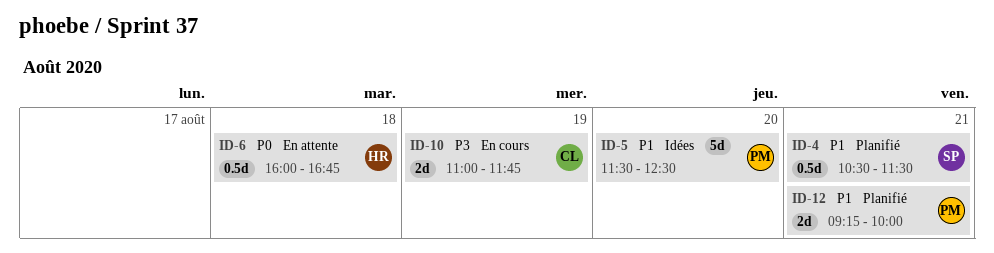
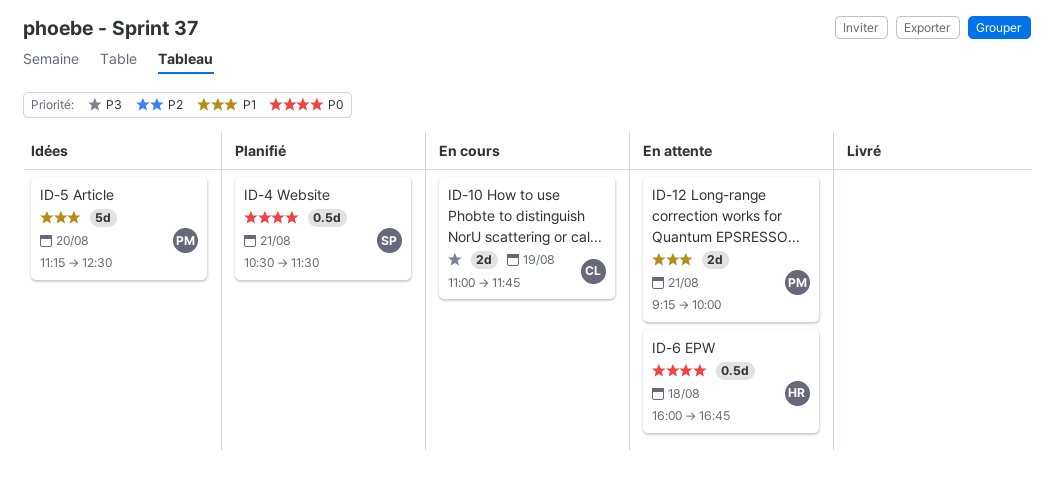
ID-4, priority: P1 -> P0
ID-5, begins: 11:30 -> 11:15
ID-12, status: Planifié -> En attente

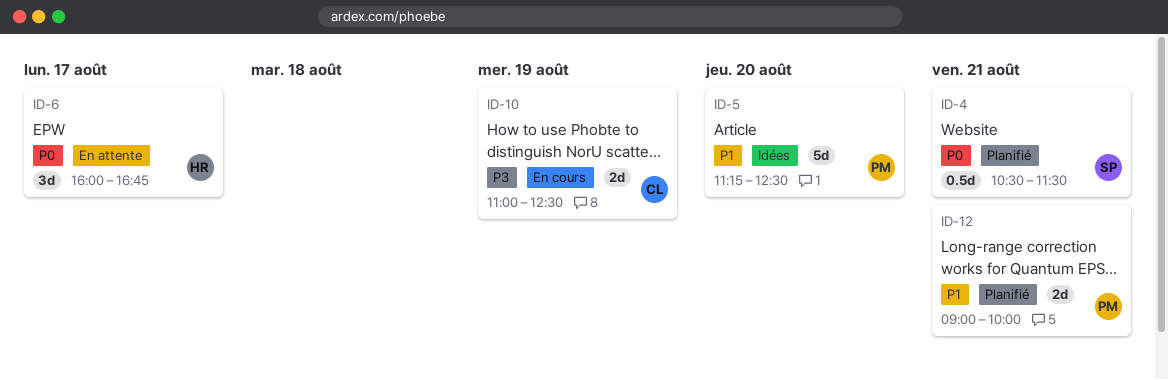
ID-6, estimate: 0.5d -> 3d
ID-6, day: Aug 18 -> Aug 17
ID-10, ends: 11:45 -> 12:30
ID-12, status: En attente -> Planifié
ID-12, begins: 09:15 -> 09:00

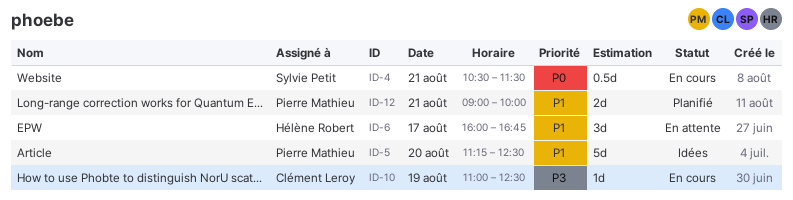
ID-4, status: Planifié -> En cours
ID-6, priority: P0 -> P1
ID-10, estimate: 2d -> 1d

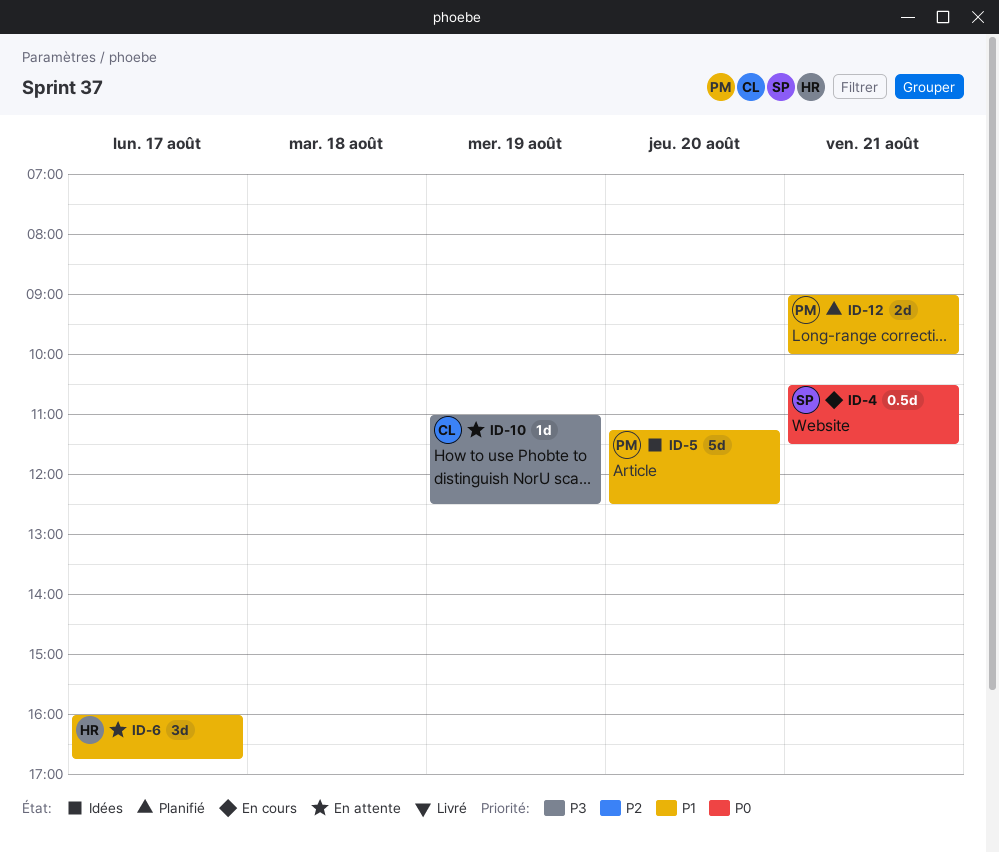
ID-10, status: En cours -> En attente

